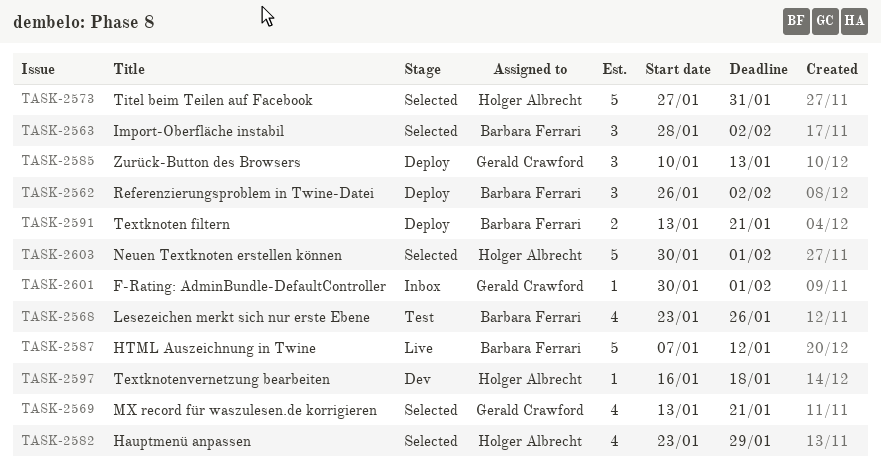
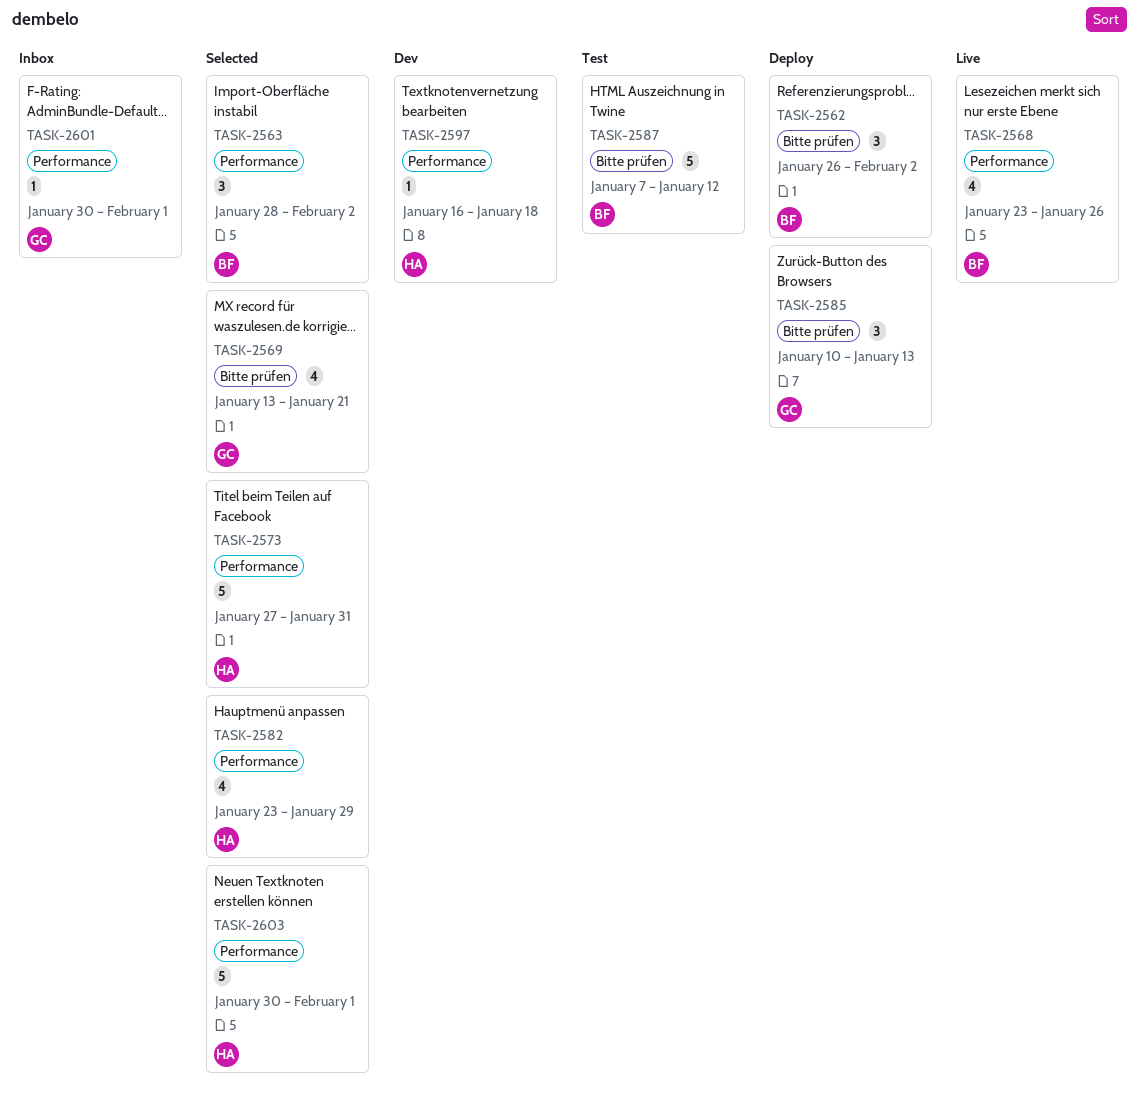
TASK-2568, status: Test -> Live
TASK-2587, status: Live -> Test
TASK-2591: present -> none

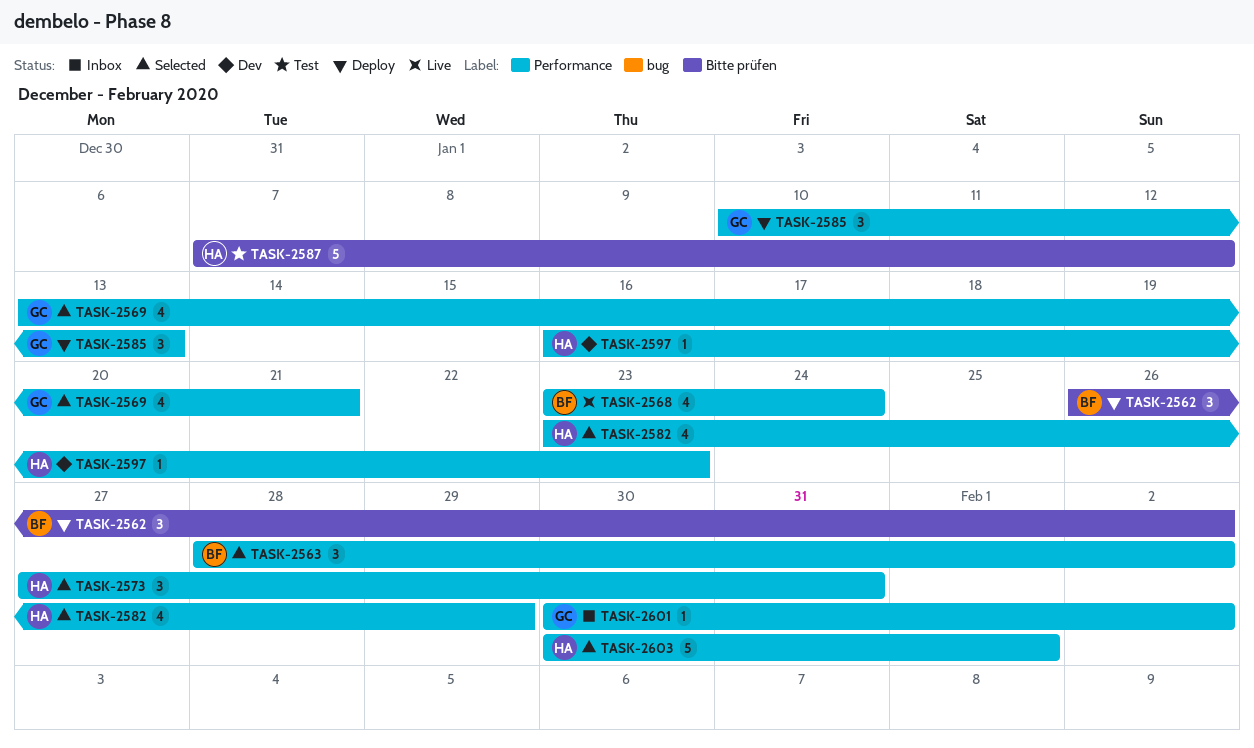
TASK-2568, due: Jan 26 -> Jan 24
TASK-2569, label: Bitte prüfen -> Performance
TASK-2573, estimate: 5 -> 3
TASK-2585, label: Bitte prüfen -> Performance
TASK-2587, owner: BF -> HA
TASK-2597, due: Jan 18 -> Jan 23
TASK-2601, due: Feb 1 -> Feb 2

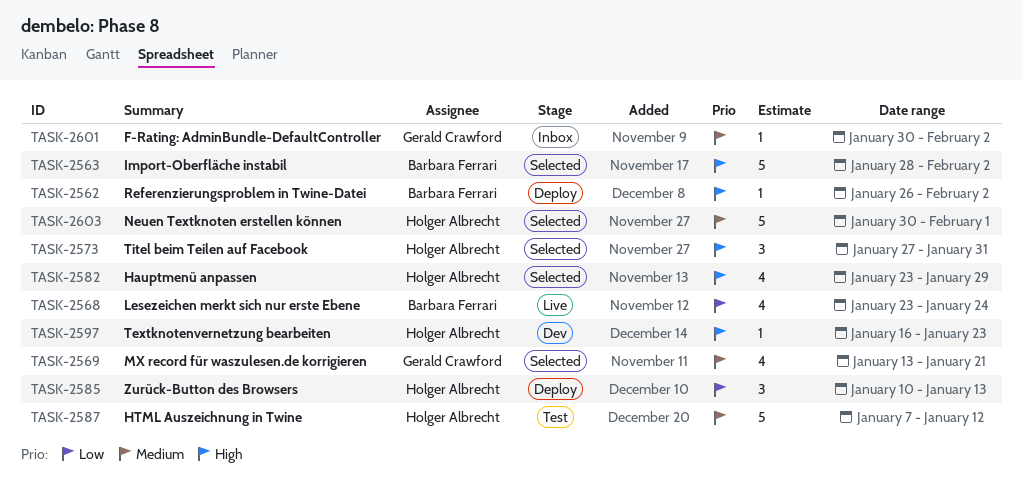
TASK-2562, estimate: 3 -> 1
TASK-2563, estimate: 3 -> 5
TASK-2585, owner: Gerald Crawford -> Holger Albrecht

